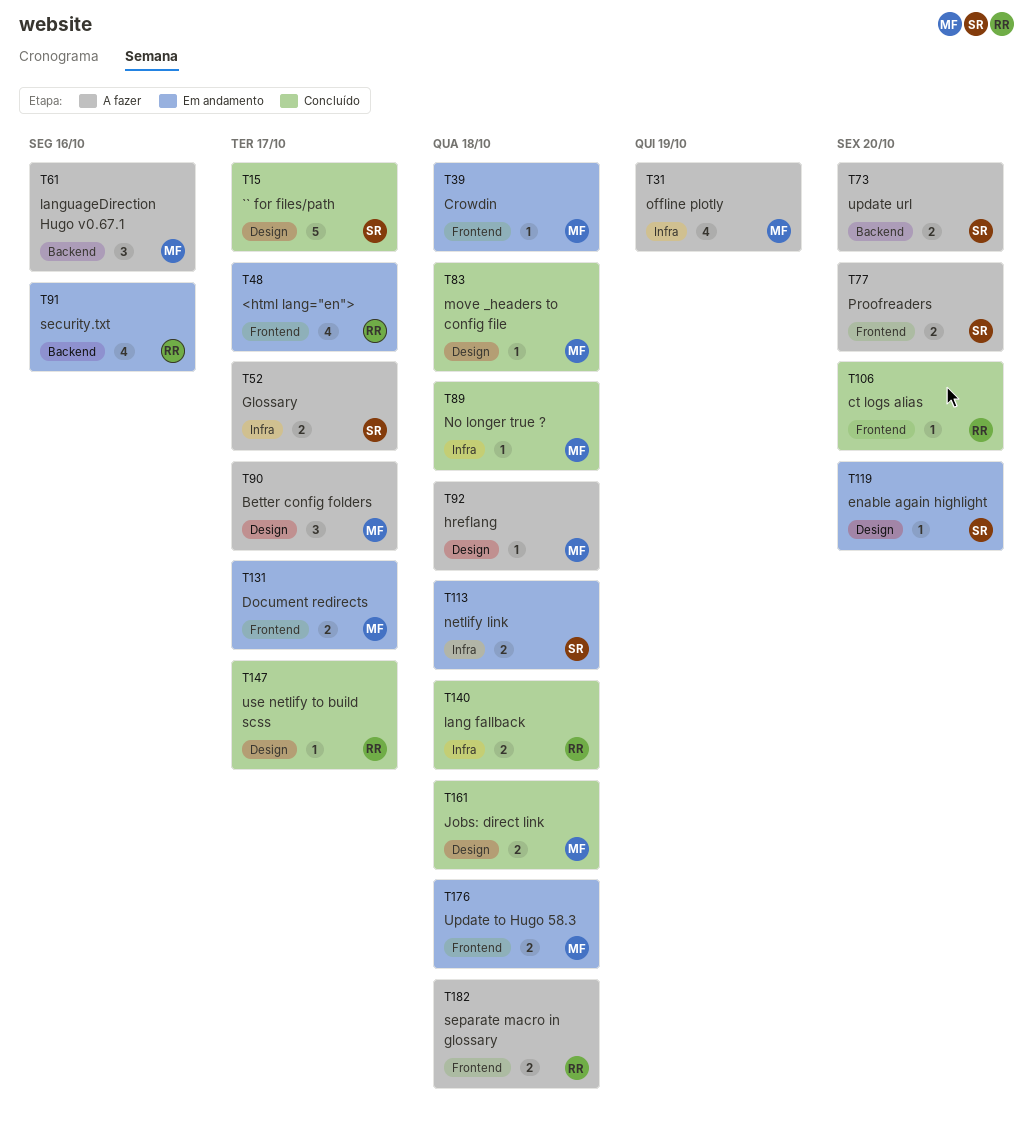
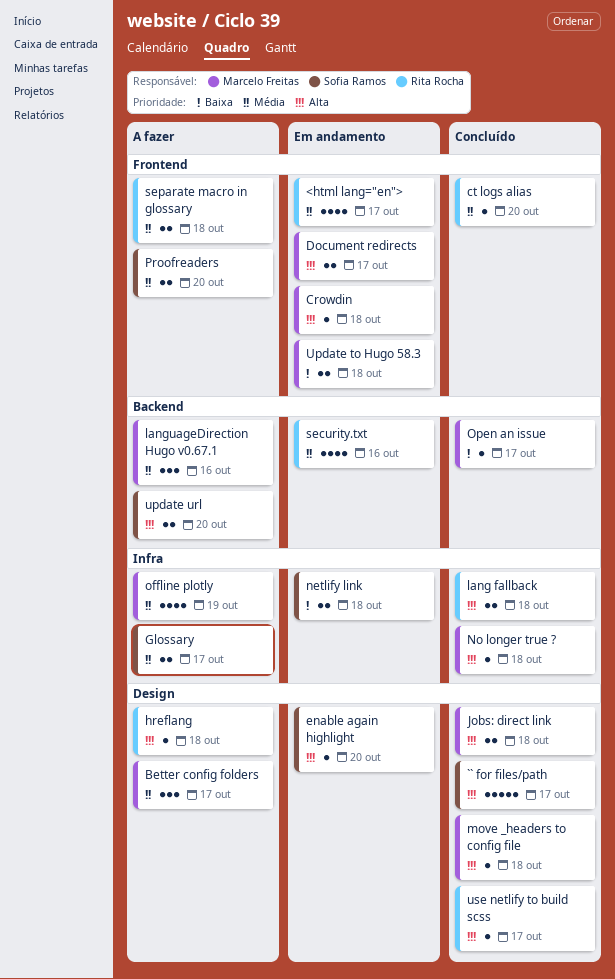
hreflang, owner: Marcelo Freitas -> Rita Rocha
Open an issue: none -> present

